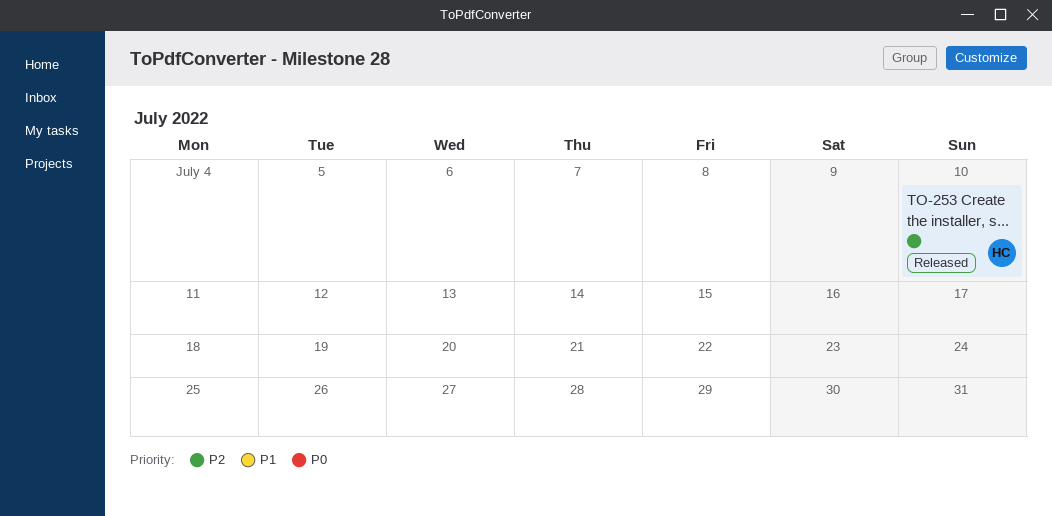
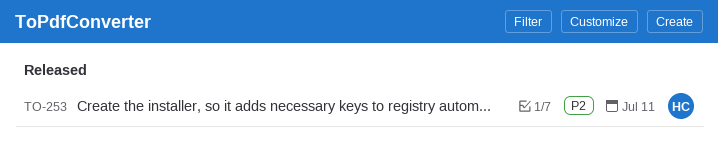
TO-253, due: Jul 10 -> Jul 11

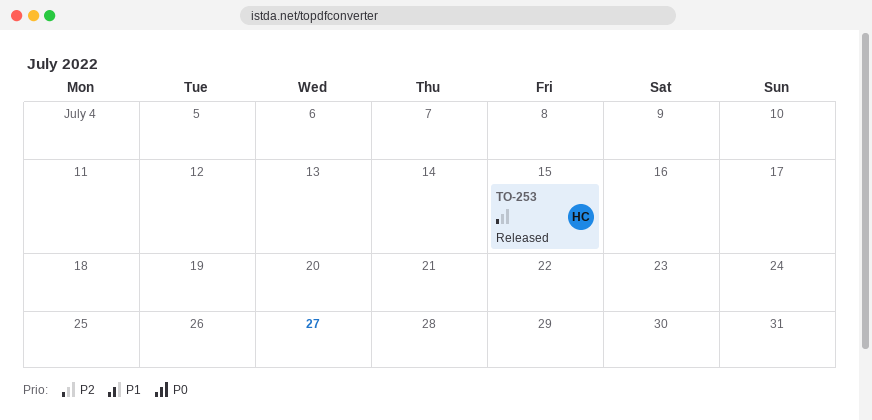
TO-253, due: Jul 11 -> Jul 15

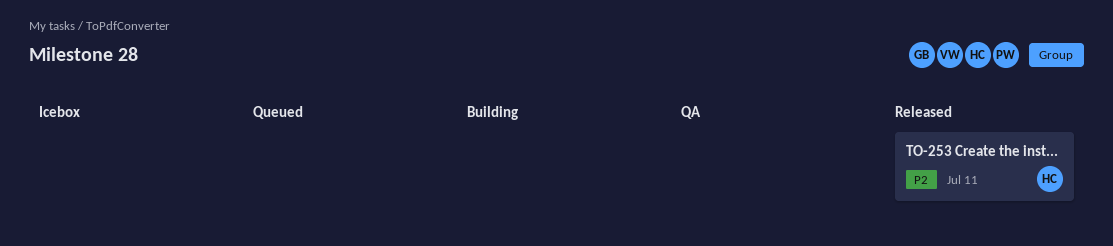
TO-253, due: Jul 15 -> Jul 11

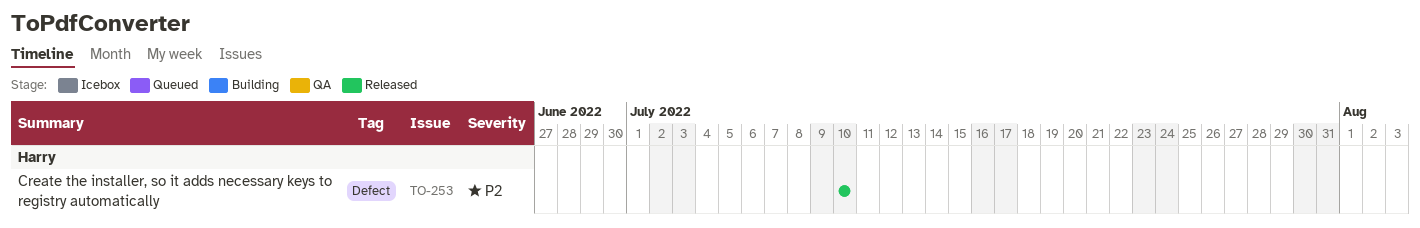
TO-253, due: Jul 11 -> Jul 10

